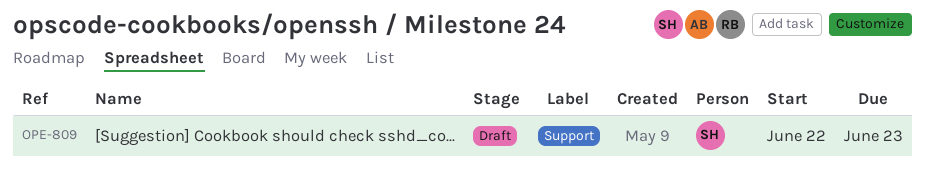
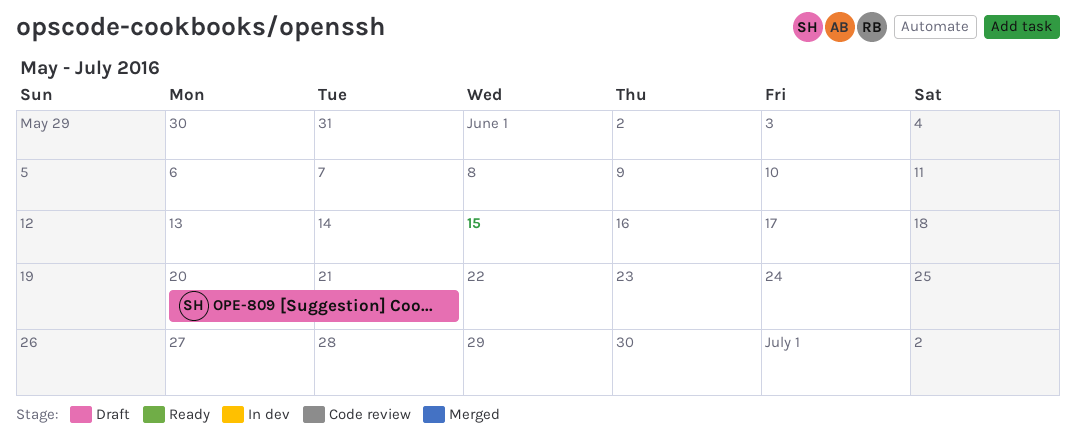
OPE-809, start: Jun 22 -> Jun 20
OPE-809, due: Jun 23 -> Jun 21

